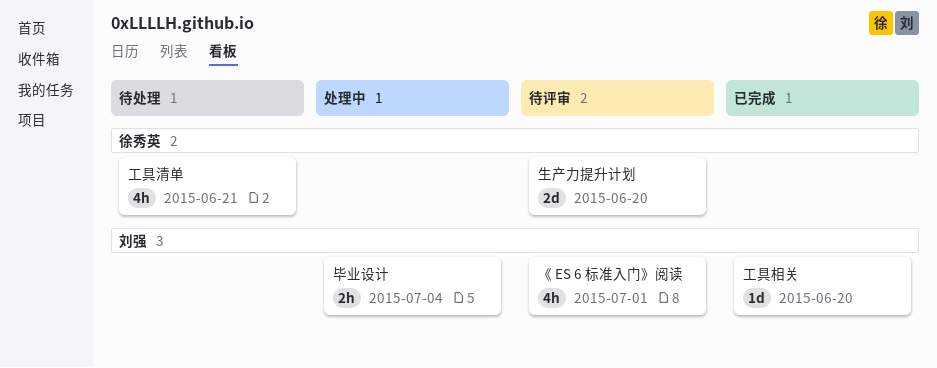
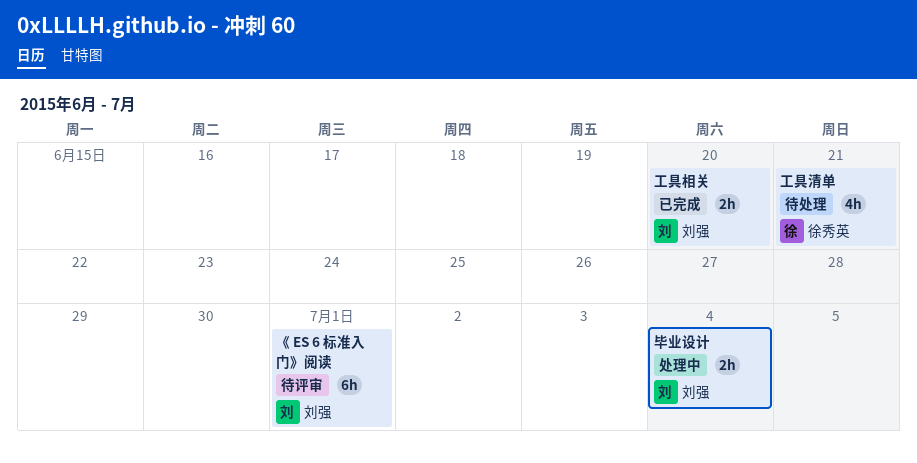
《 ES 6 标准入门》阅读, estimate: 4h -> 6h
工具相关, estimate: 1d -> 2h
生产力提升计划: present -> none

